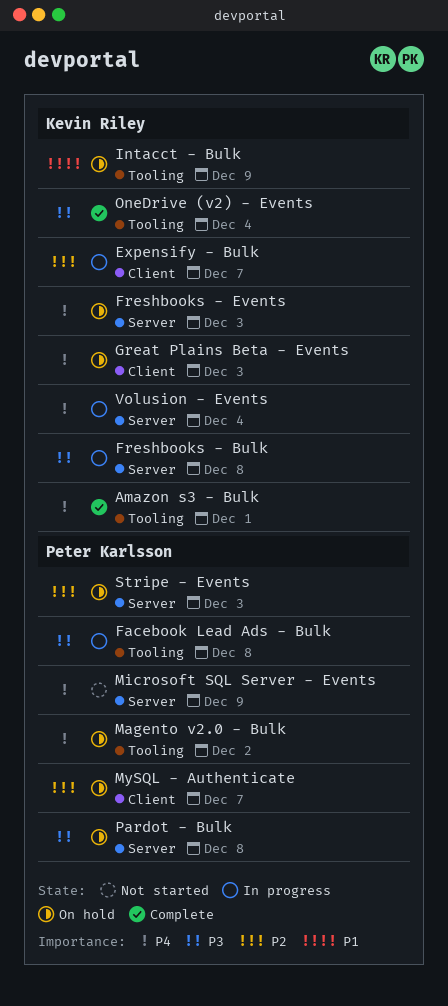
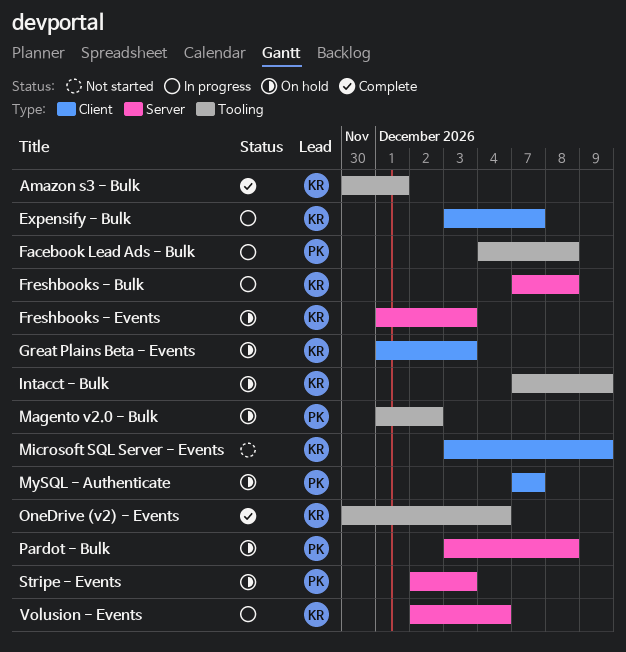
Microsoft SQL Server - Events, owner: Peter Karlsson -> Kevin Riley
Microsoft SQL Server - Events, label: Server -> Client

